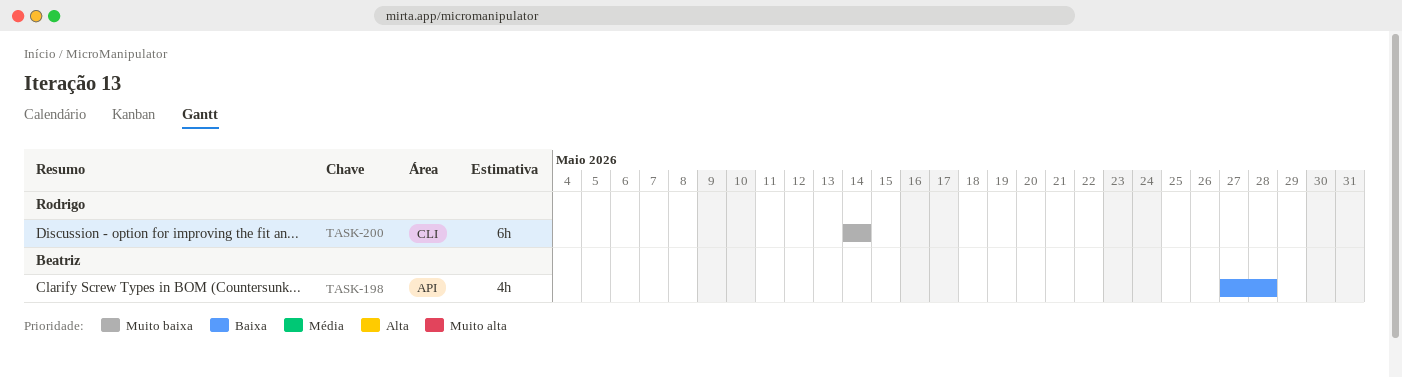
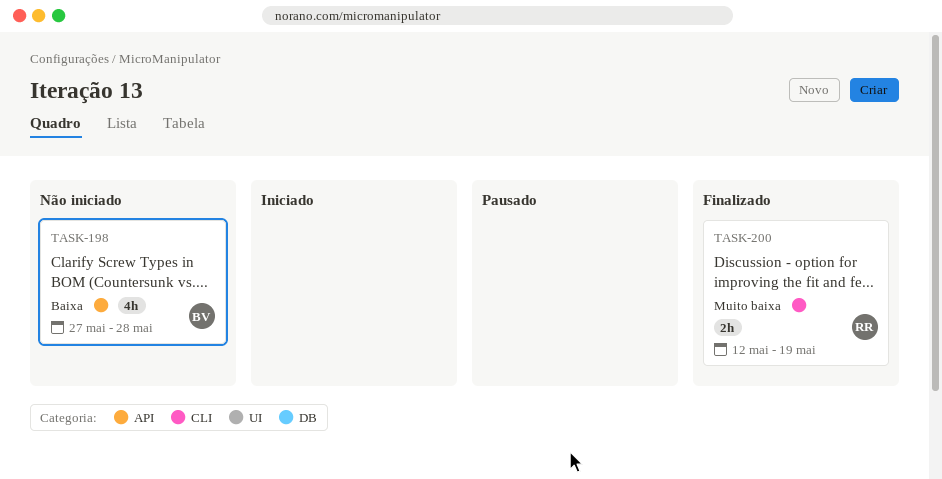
TASK-200, estimate: 6h -> 2h
TASK-200, start: May 14 -> May 12
TASK-200, due: May 14 -> May 19

